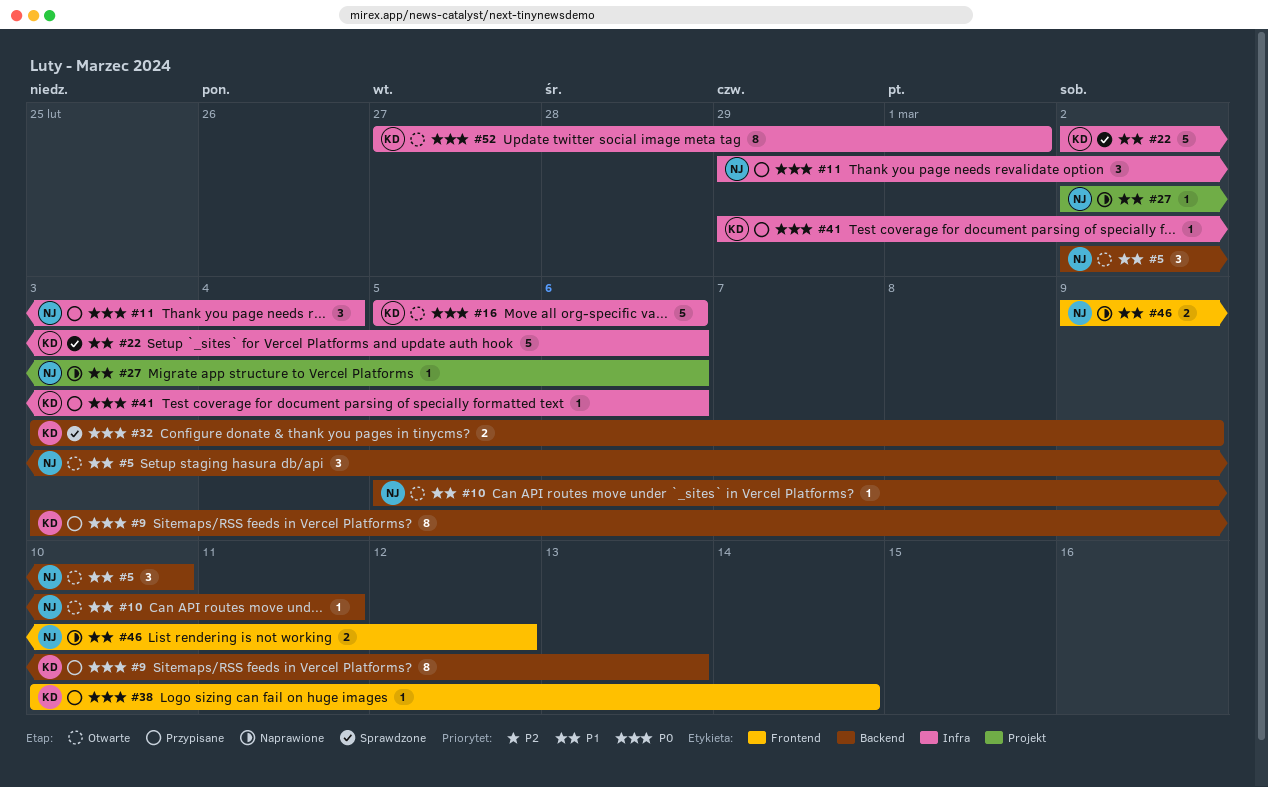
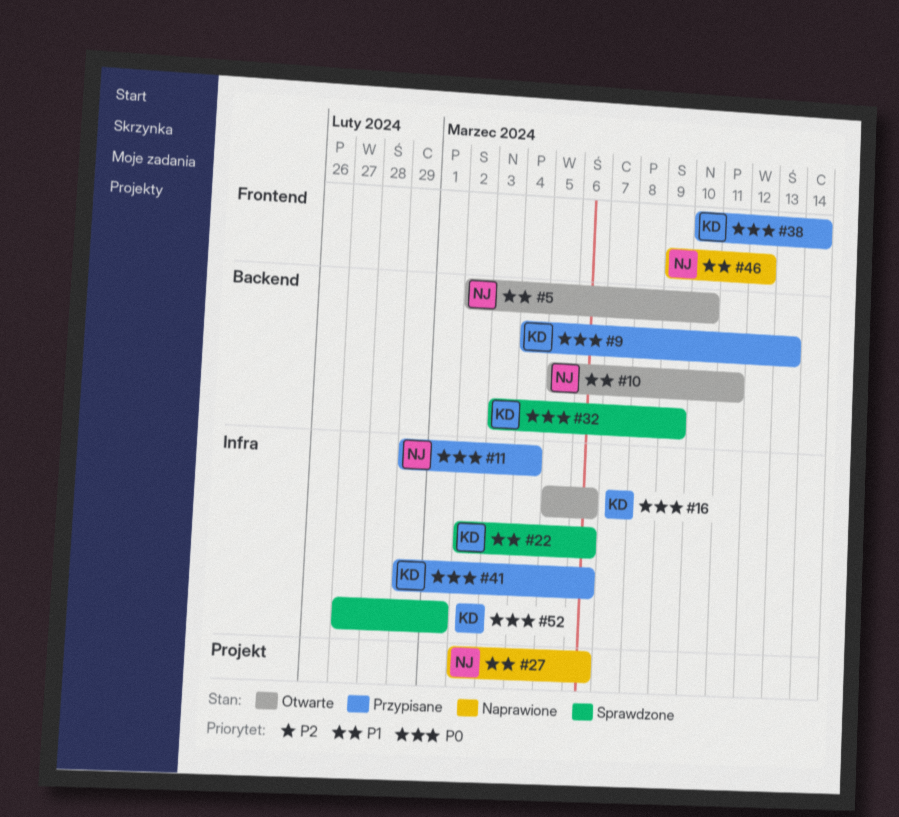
#9, start: Mar 3 -> Mar 4
#52, status: Otwarte -> Sprawdzone

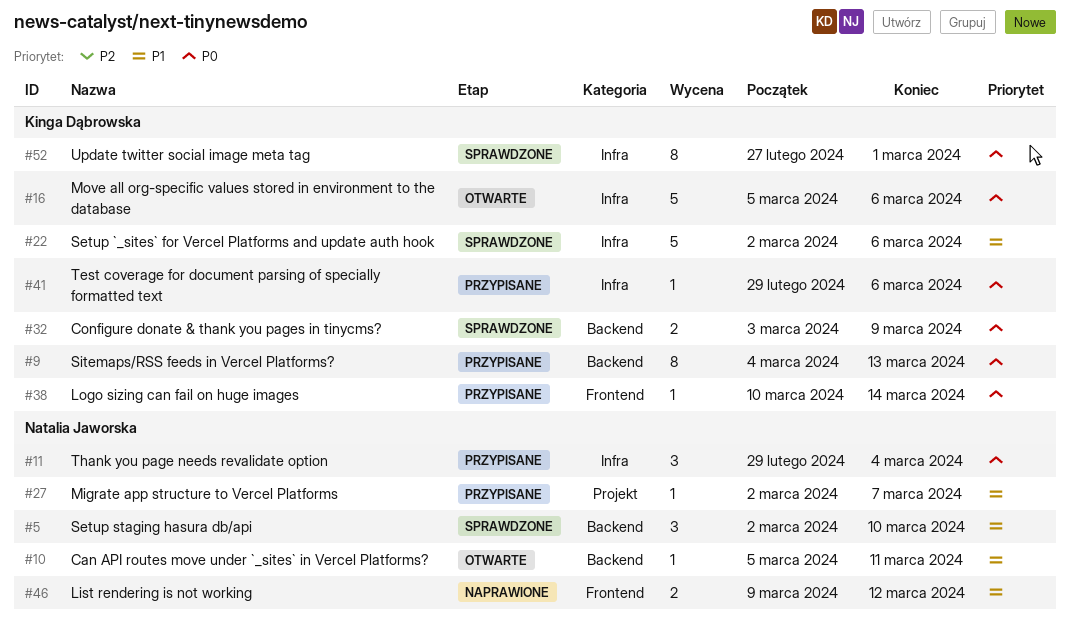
#5, status: Otwarte -> Sprawdzone
#27, status: Naprawione -> Przypisane
#27, due: Mar 6 -> Mar 7

